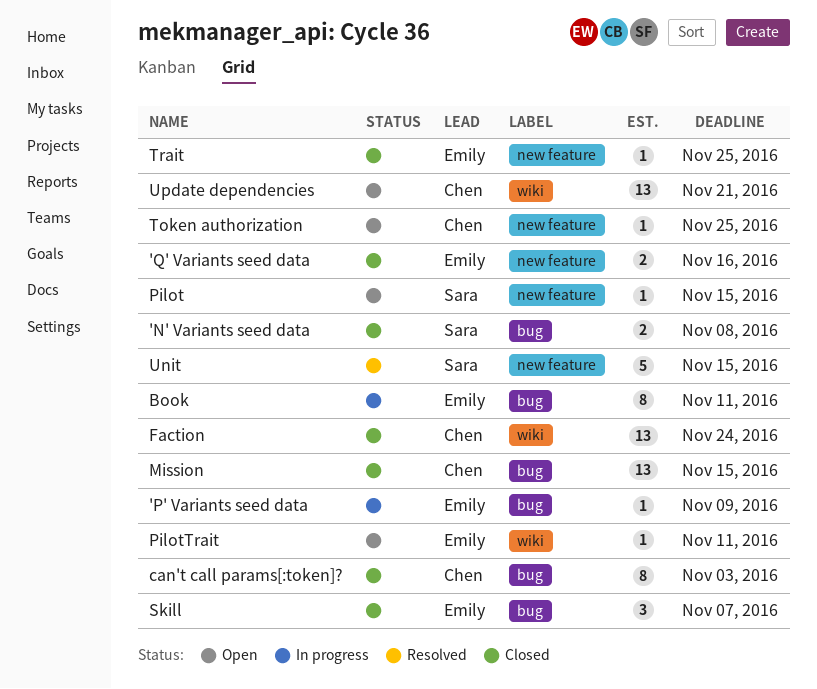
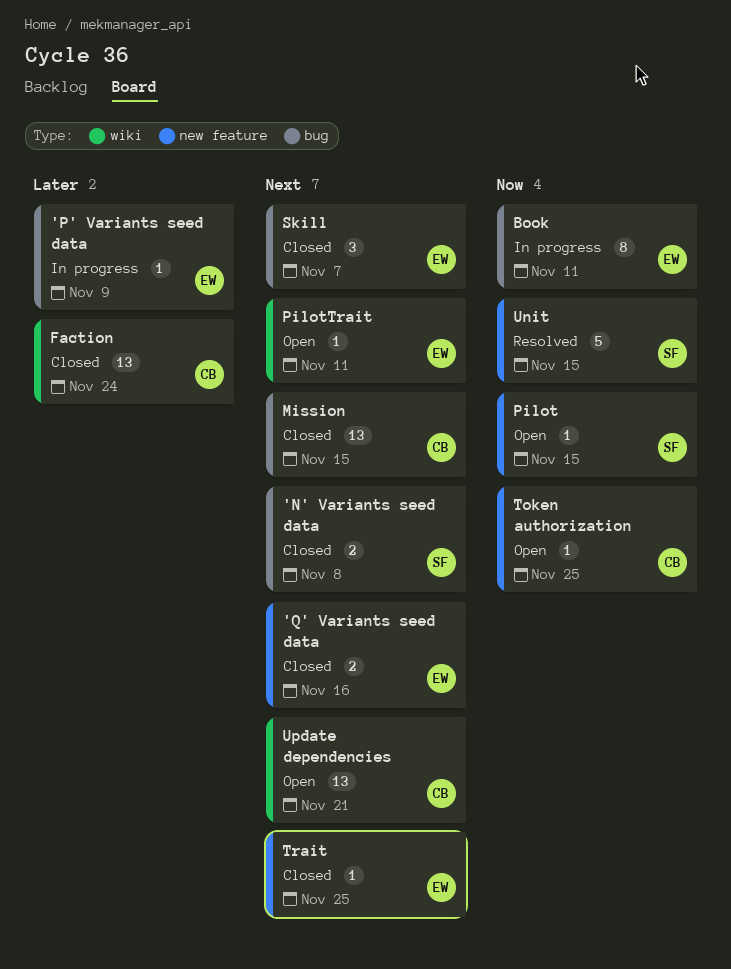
can't call params[:token]?: present -> none

